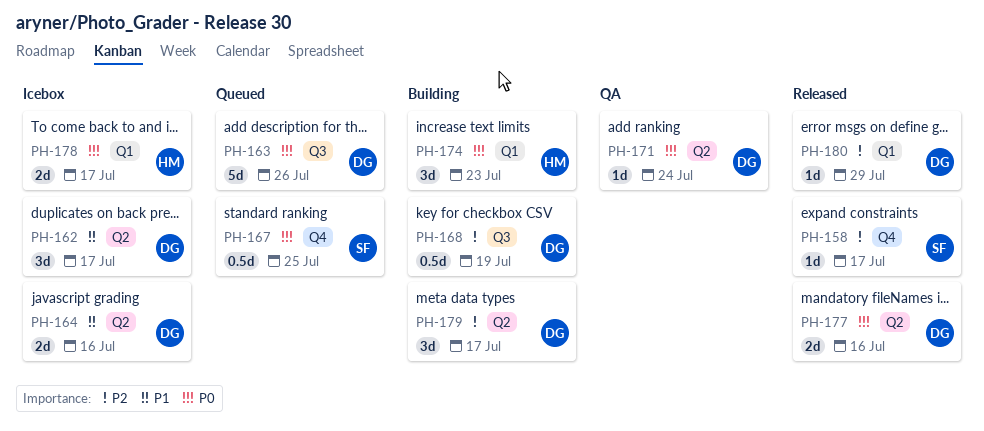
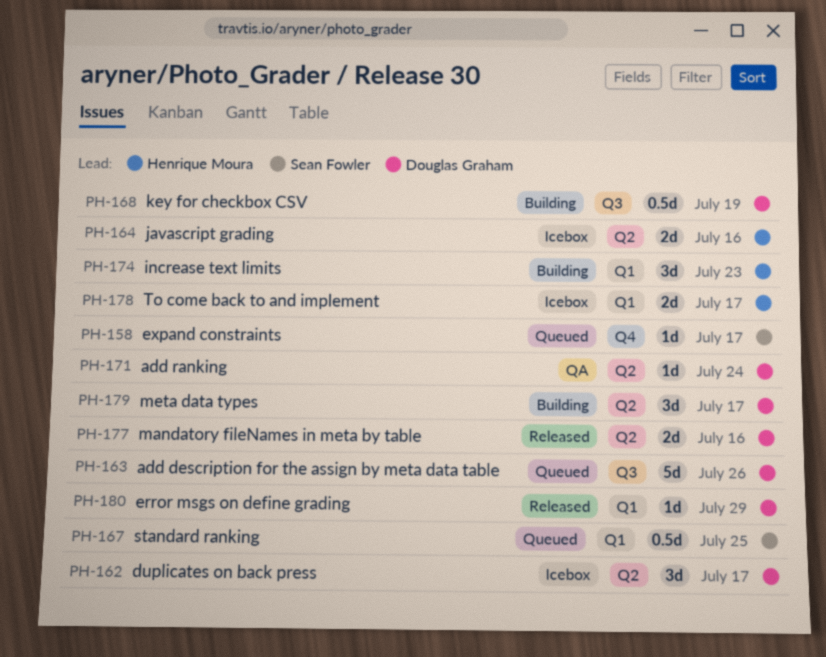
PH-158, status: Released -> Queued
PH-164, owner: Douglas Graham -> Henrique Moura
PH-167, label: Q4 -> Q1

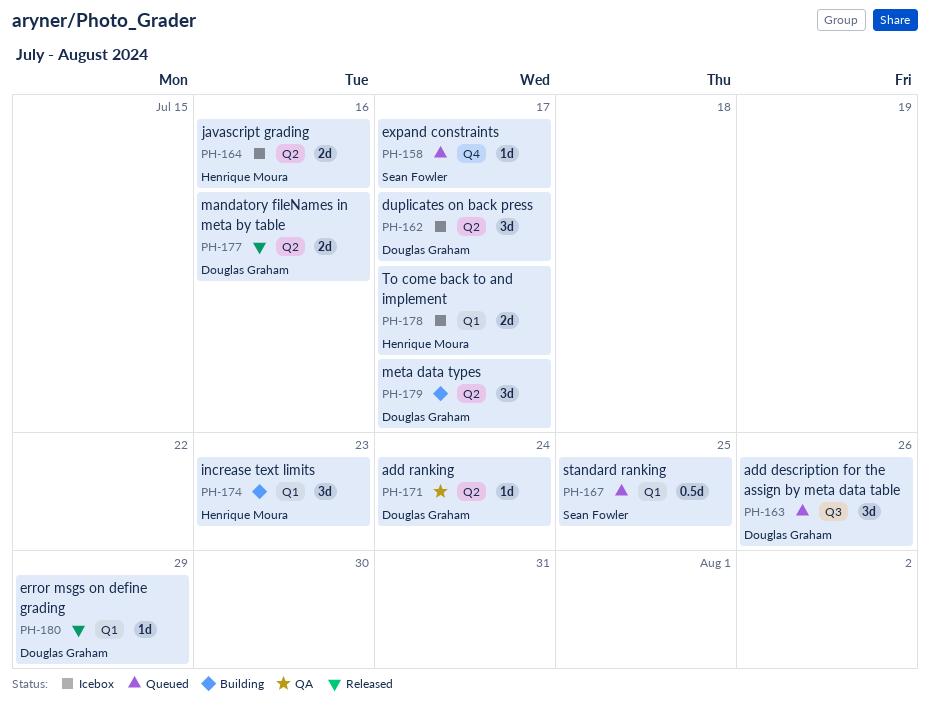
PH-163, estimate: 5d -> 3d
PH-168: present -> none

